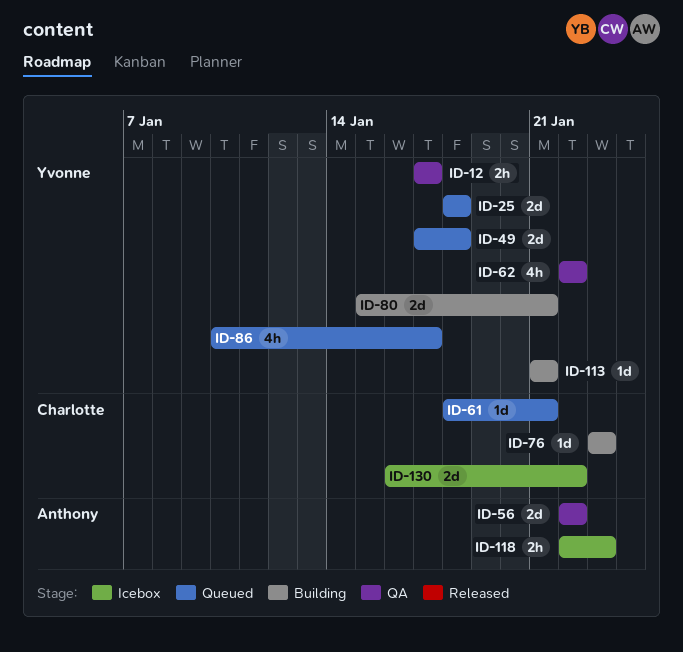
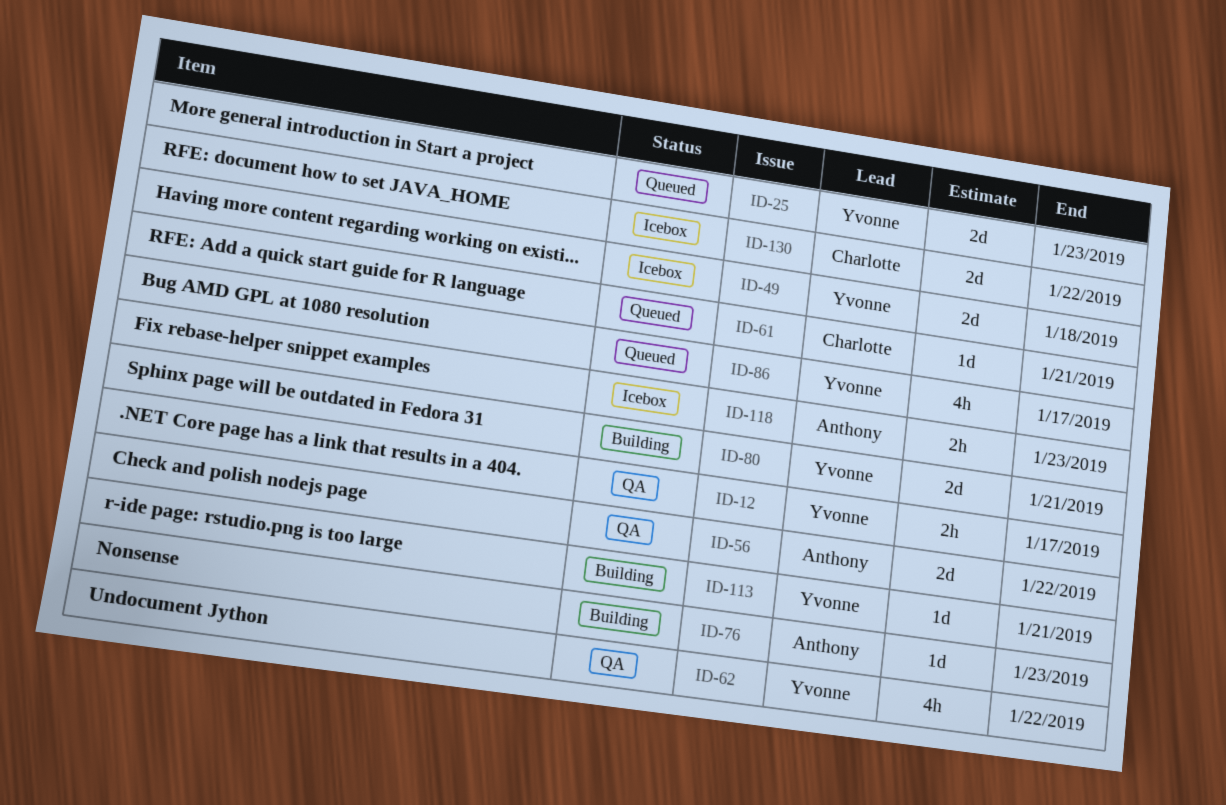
ID-25, due: Jan 18 -> Jan 23
ID-49, status: Queued -> Icebox
ID-76, owner: Charlotte -> Anthony

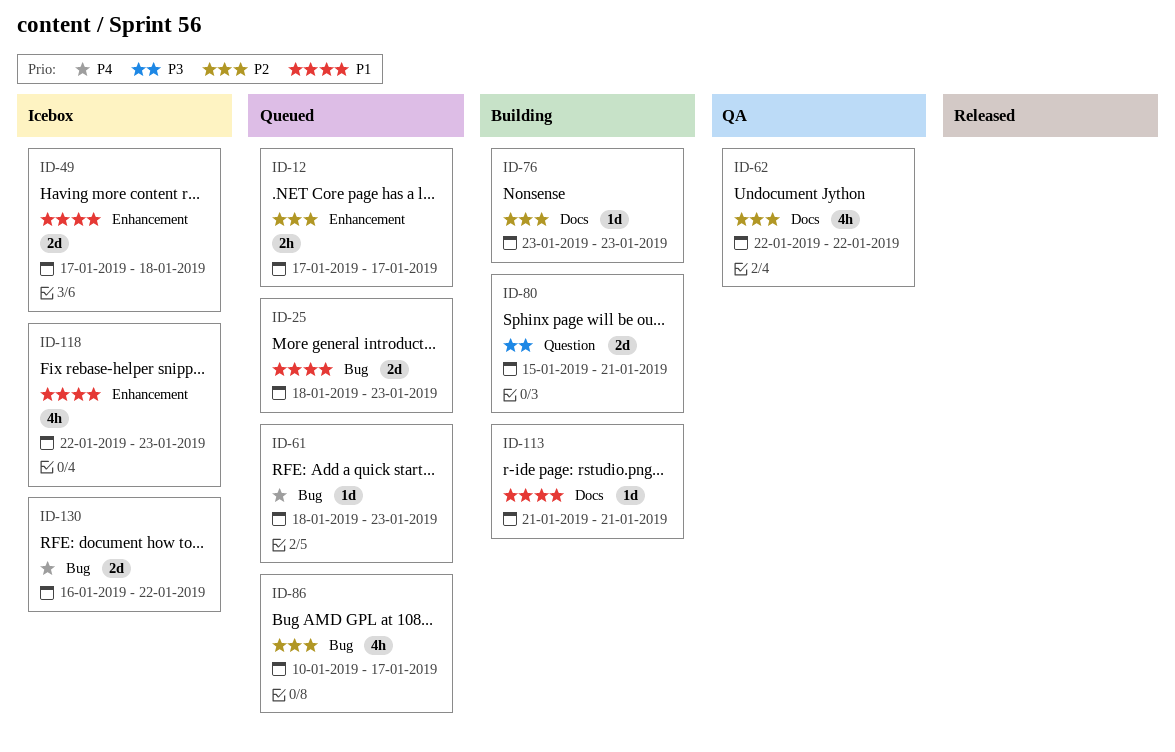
ID-12, status: QA -> Queued
ID-56: present -> none
ID-61, due: Jan 21 -> Jan 23
ID-118, estimate: 2h -> 4h

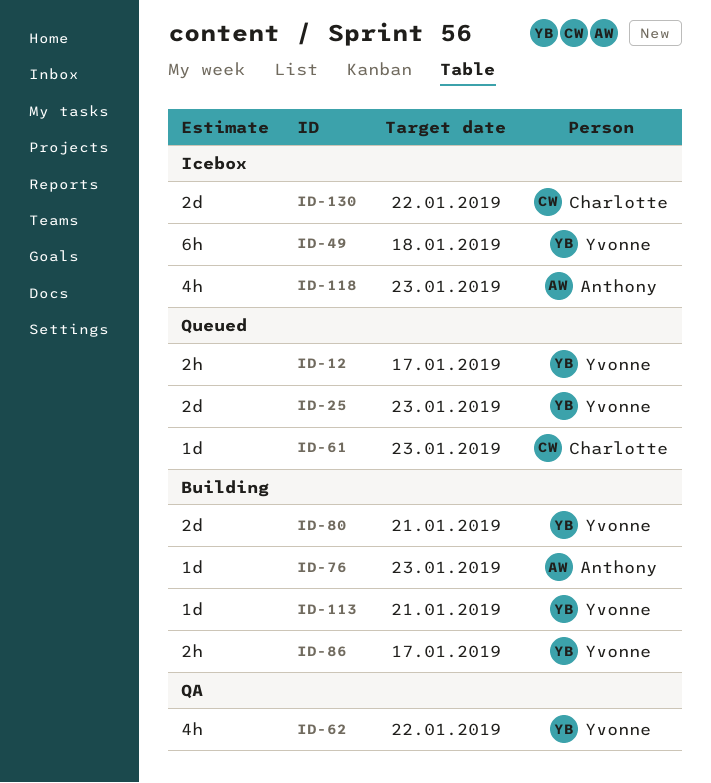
ID-49, estimate: 2d -> 6h
ID-86, status: Queued -> Building
ID-86, estimate: 4h -> 2h

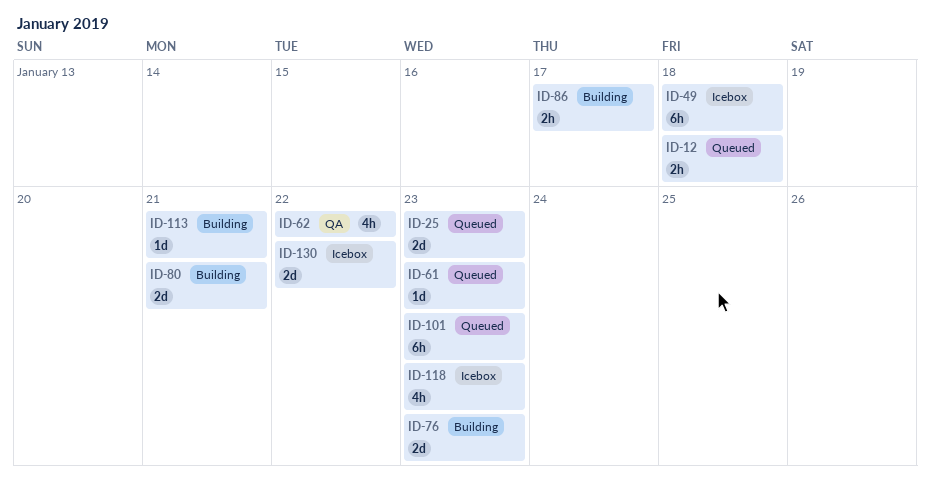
ID-12, due: Jan 17 -> Jan 18
ID-76, estimate: 1d -> 2d
ID-101: none -> present

